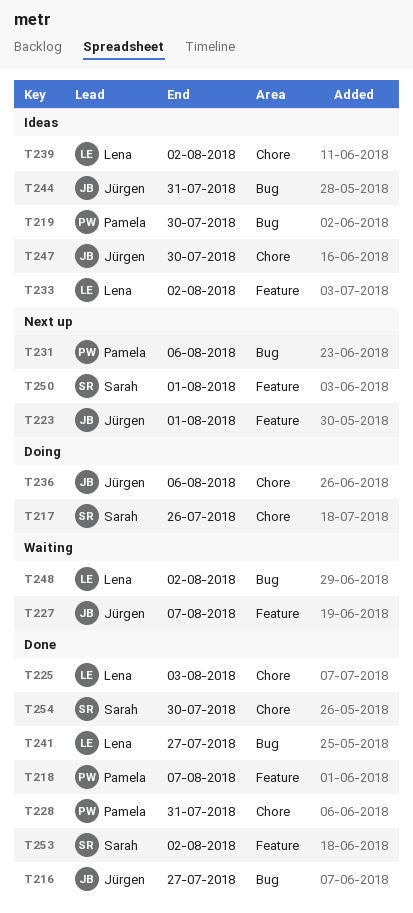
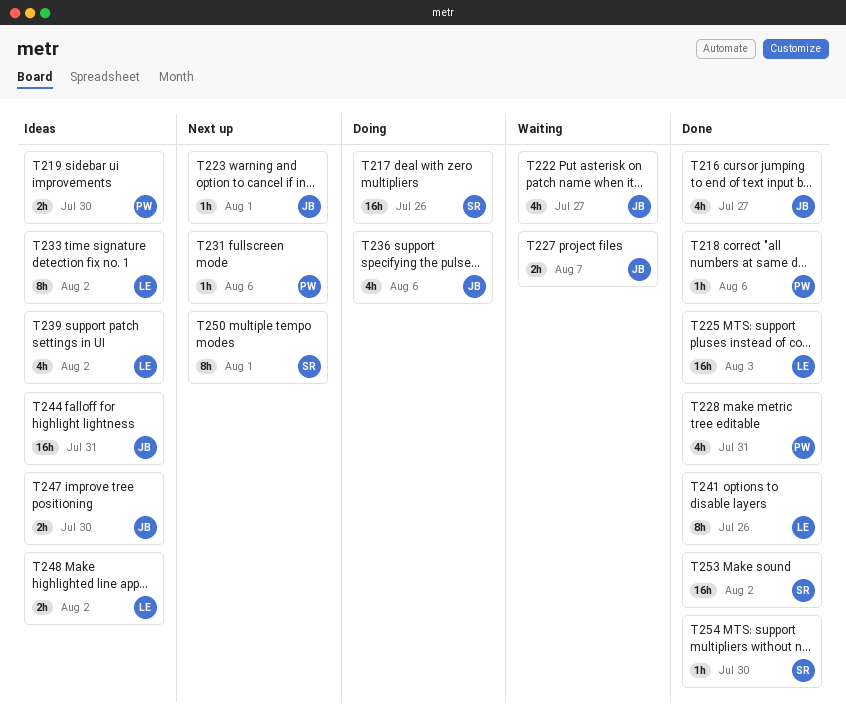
T218, due: Aug 7 -> Aug 6
T222: none -> present
T241, due: Jul 27 -> Jul 26
T248, status: Waiting -> Ideas

